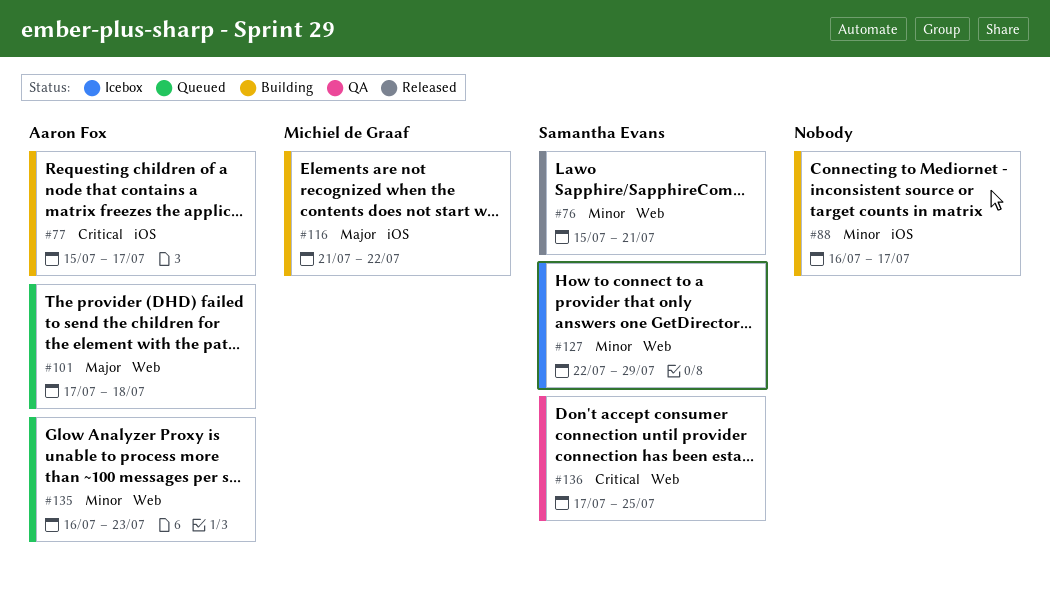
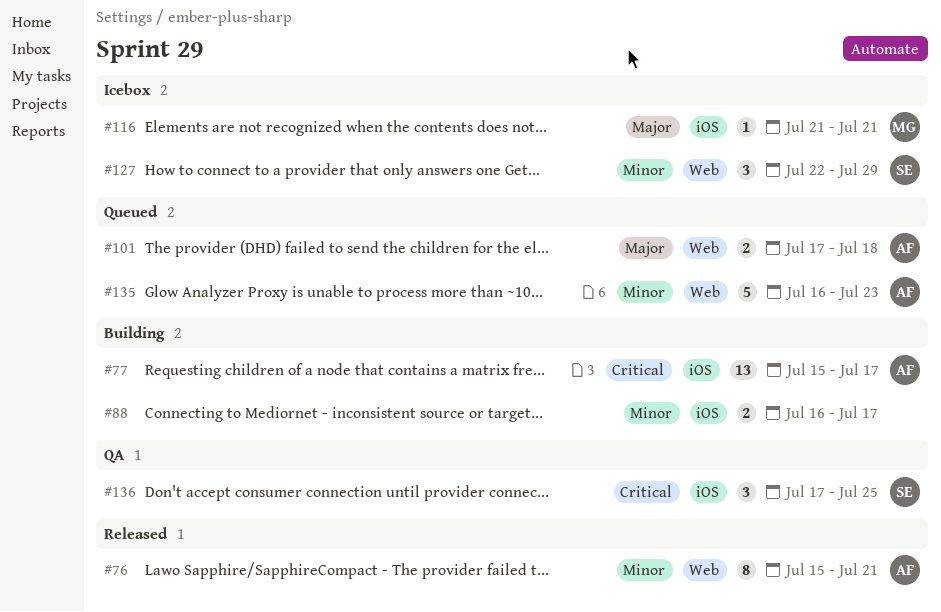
#76, owner: Samantha Evans -> Aaron Fox
#116, status: Building -> Icebox
#116, due: Jul 22 -> Jul 21
#136, label: Web -> iOS

